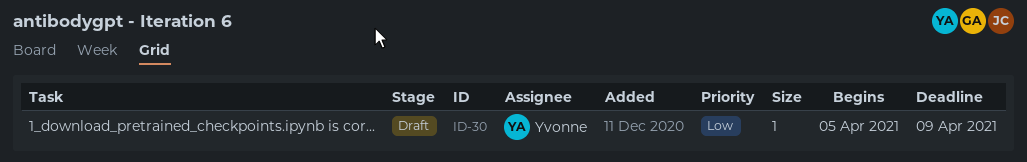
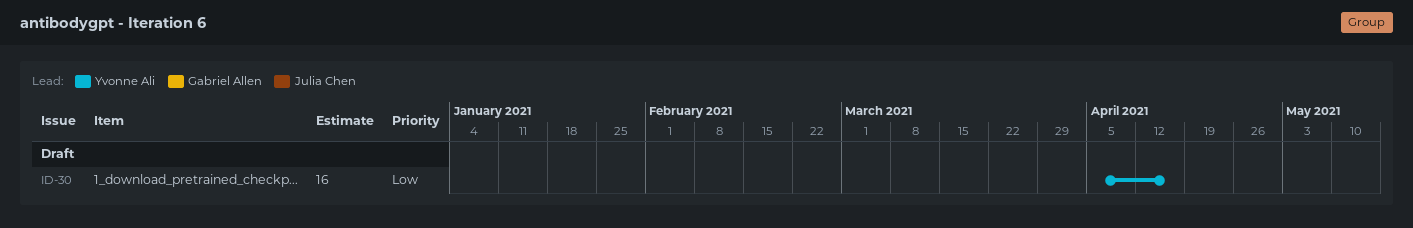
ID-30, estimate: 1 -> 16
ID-30, due: Apr 9 -> Apr 16

